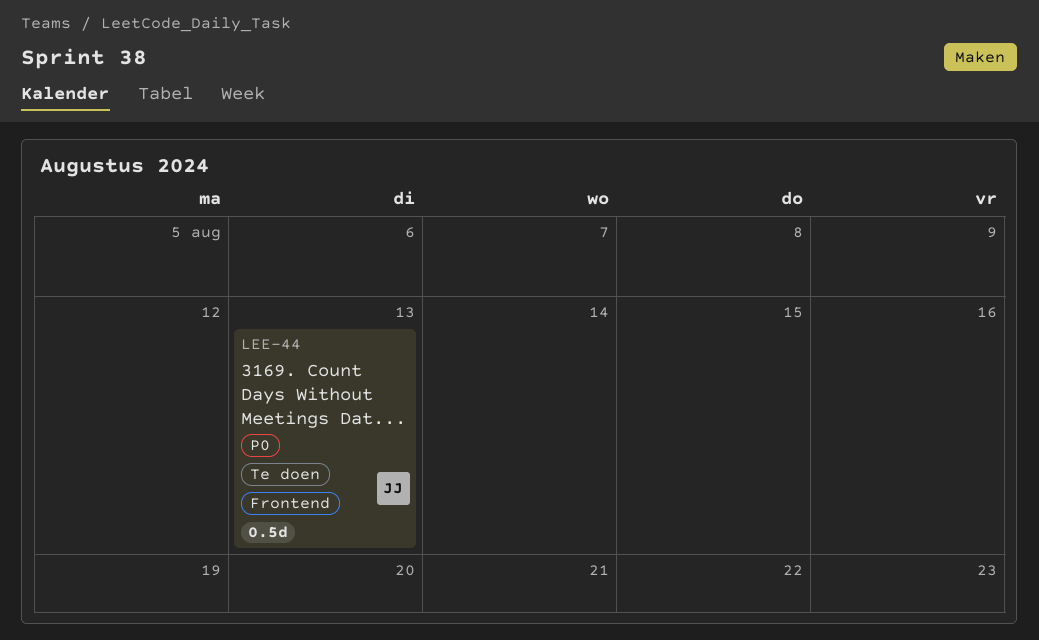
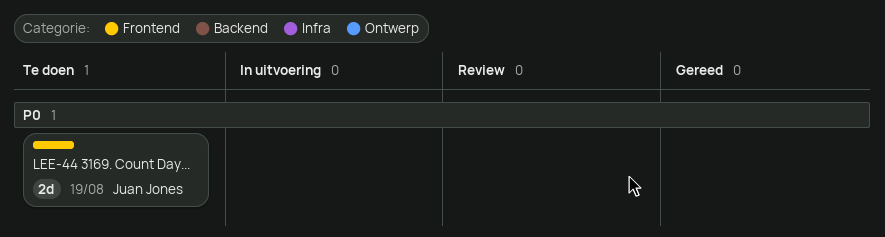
LEE-44, estimate: 0.5d -> 2d
LEE-44, due: Aug 13 -> Aug 19

